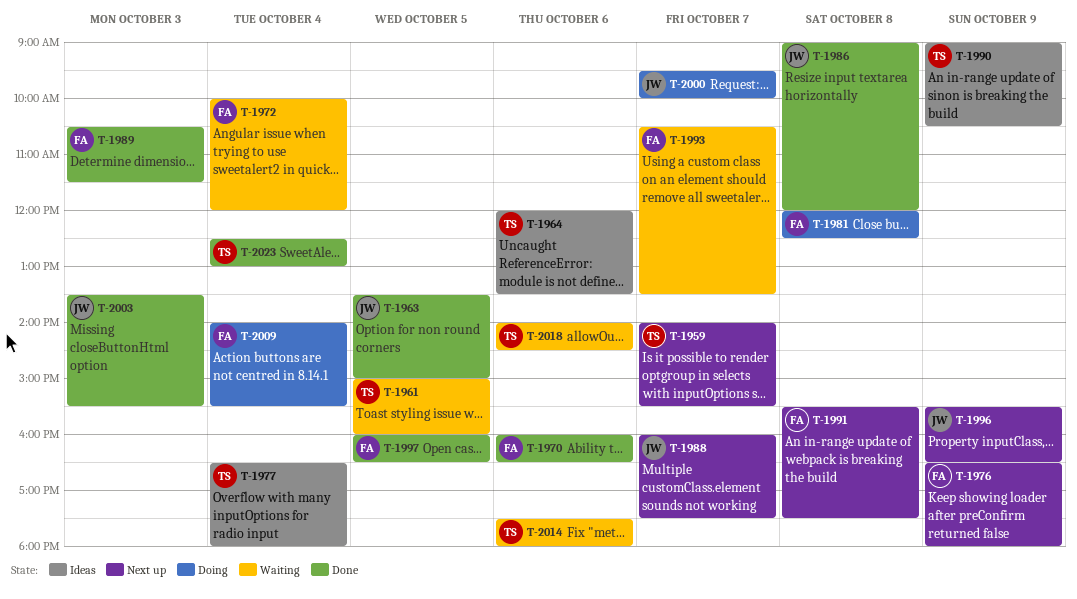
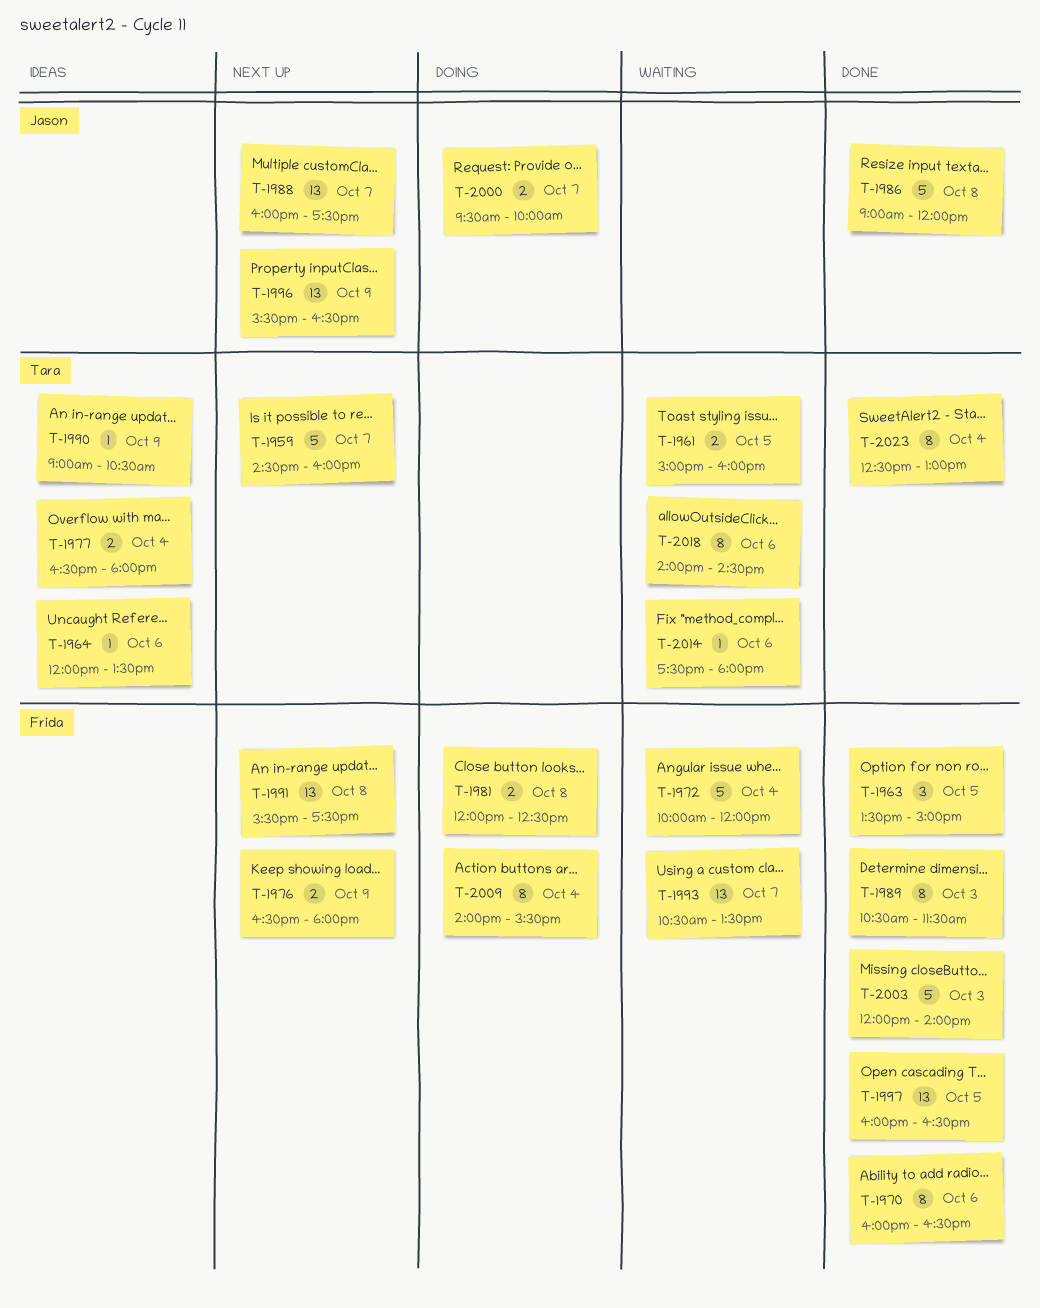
T-1959, begins: 14:00 -> 14:30
T-1959, ends: 15:30 -> 16:00
T-1963, owner: Jason -> Frida
T-2003, owner: Jason -> Frida
T-2003, begins: 13:30 -> 12:00
T-2003, ends: 15:30 -> 14:00

